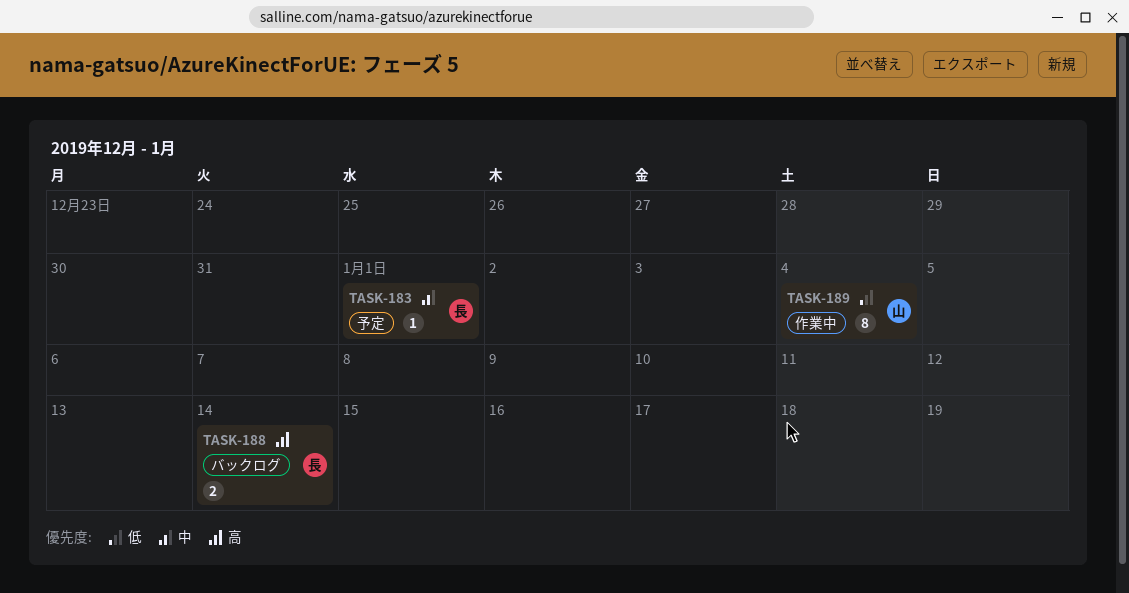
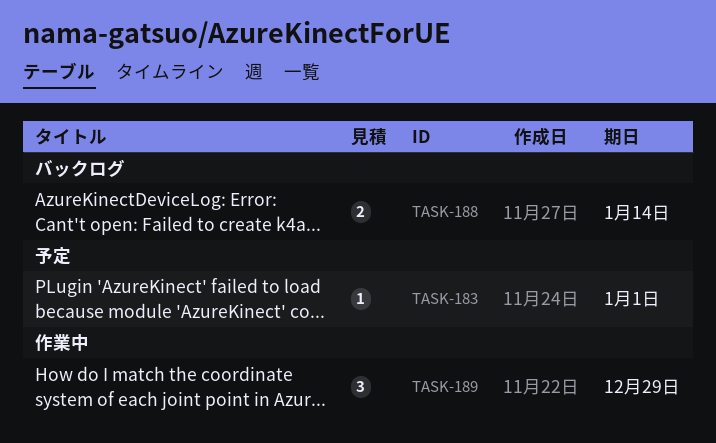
TASK-189, estimate: 8 -> 3
TASK-189, due: Jan 4 -> Dec 29

